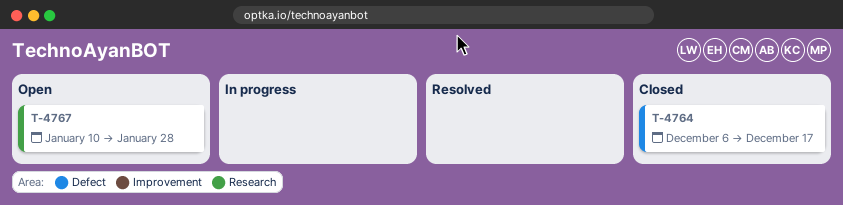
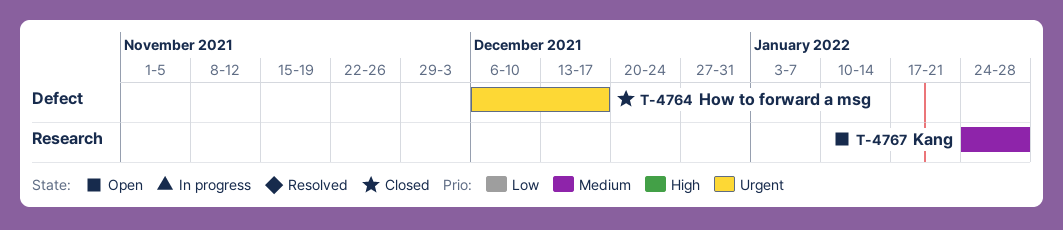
T-4767, start: Jan 10 -> Jan 24

